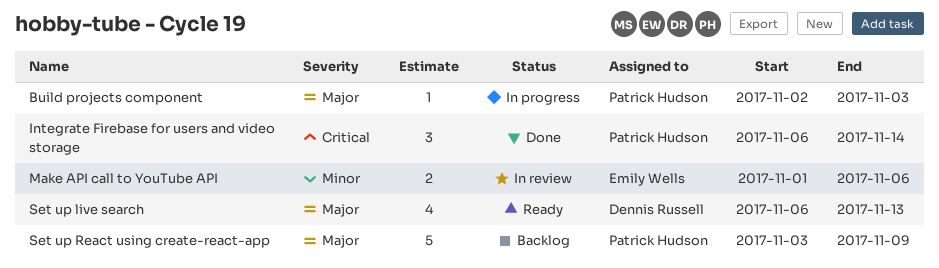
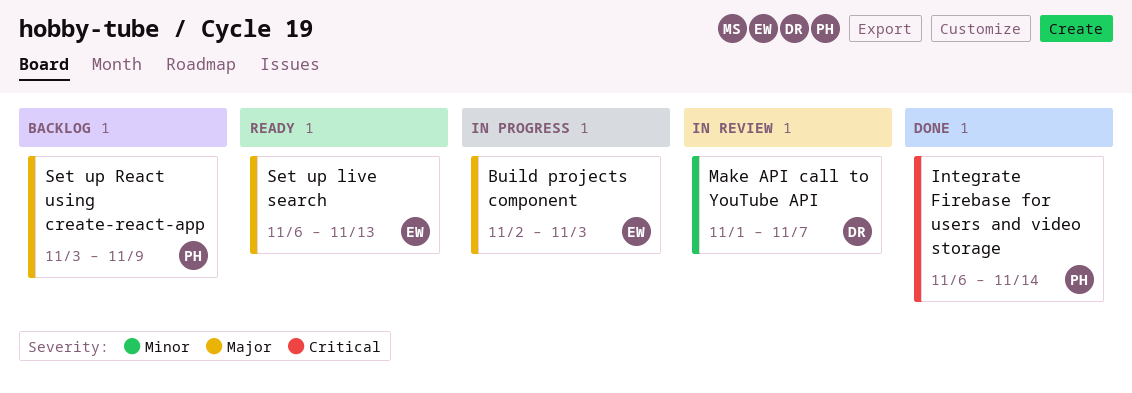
Build projects component, owner: Patrick Hudson -> Emily Wells
Make API call to YouTube API, owner: Emily Wells -> Dennis Russell
Make API call to YouTube API, due: Nov 6 -> Nov 7
Set up live search, owner: Dennis Russell -> Emily Wells

